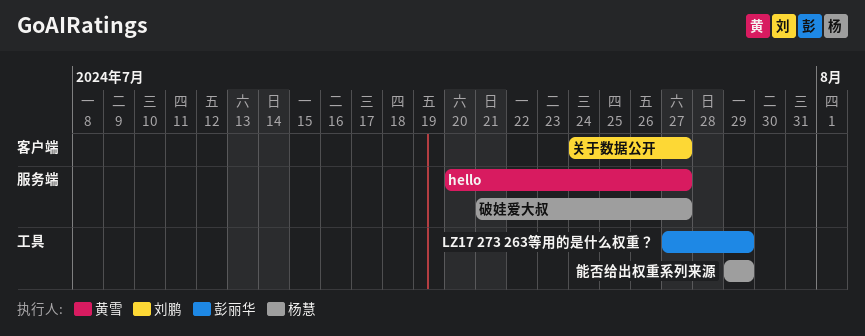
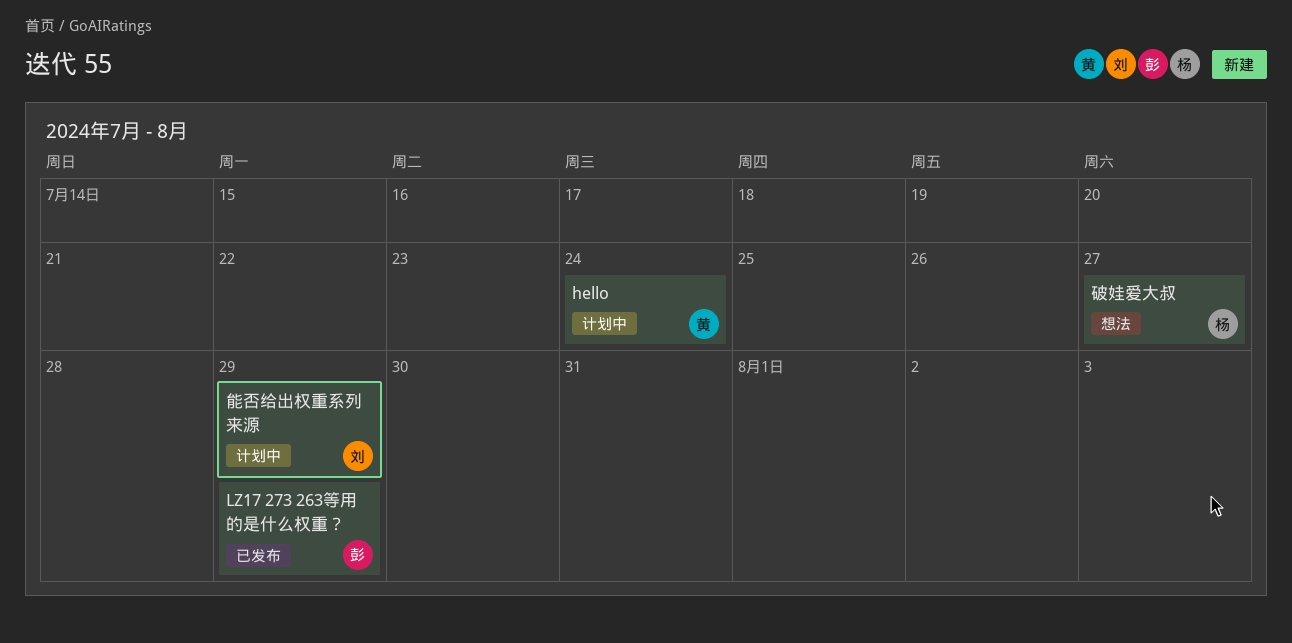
hello, due: Jul 27 -> Jul 24
关于数据公开: present -> none
能否给出权重系列来源, owner: 杨慧 -> 刘鹏

